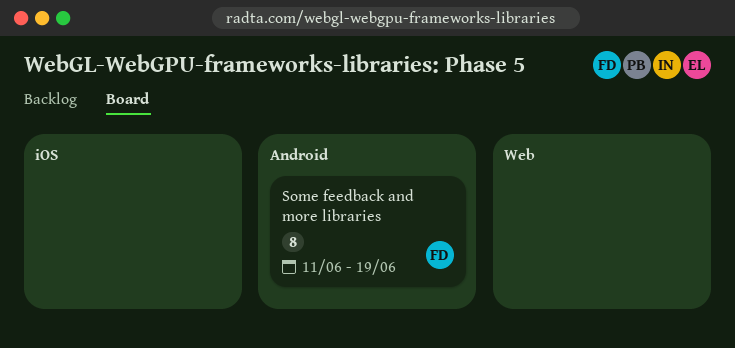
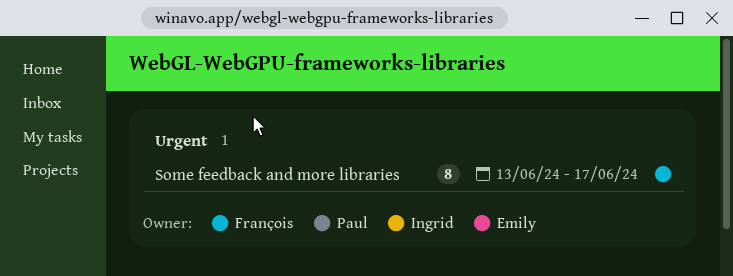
Some feedback and more libraries, start: Jun 11 -> Jun 13
Some feedback and more libraries, due: Jun 19 -> Jun 17

